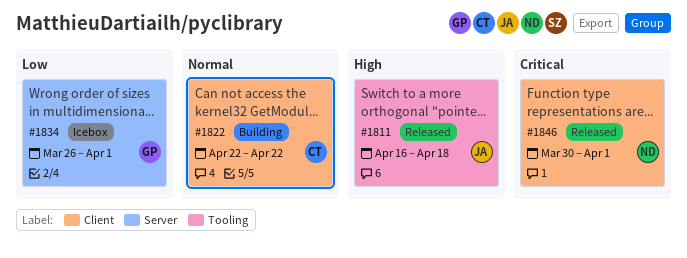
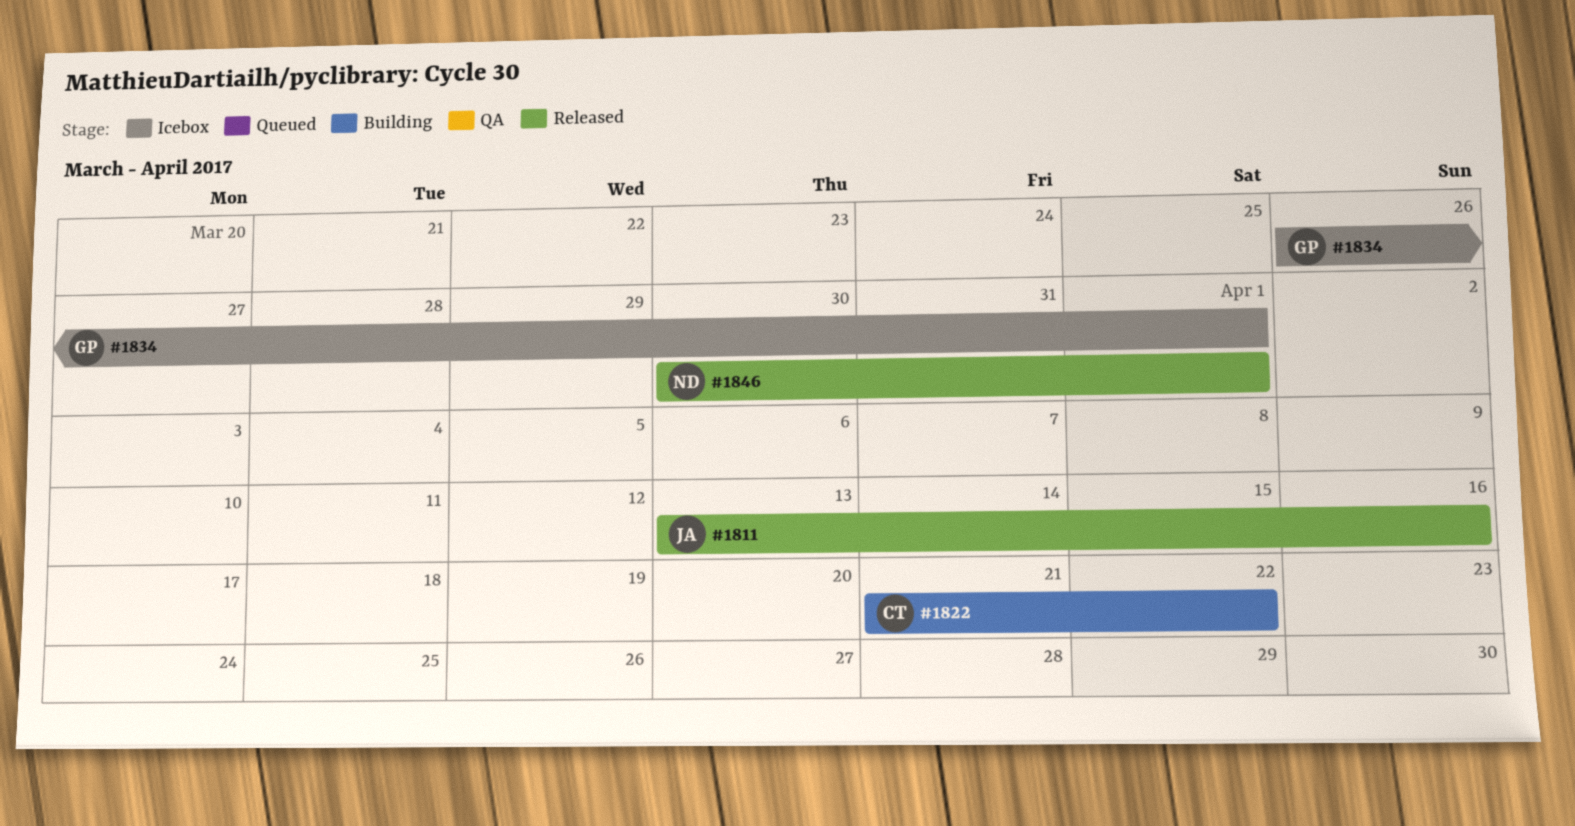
#1811, start: Apr 16 -> Apr 13
#1811, due: Apr 18 -> Apr 16
#1822, start: Apr 22 -> Apr 21

